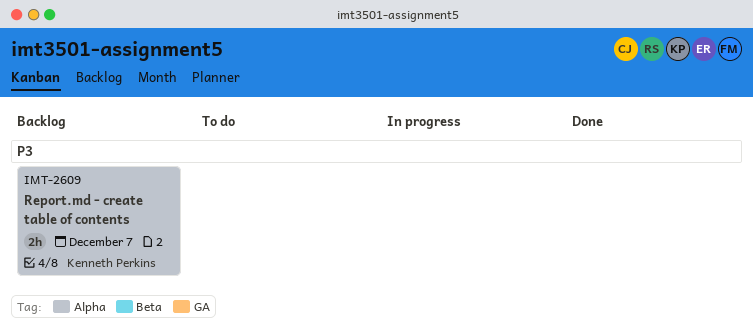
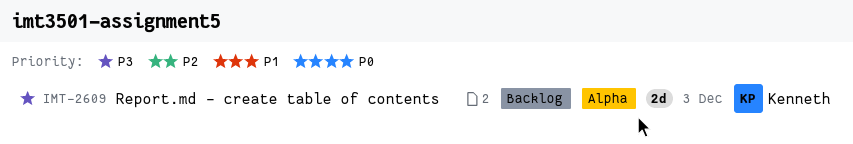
IMT-2609, estimate: 2h -> 2d
IMT-2609, due: Dec 7 -> Dec 3

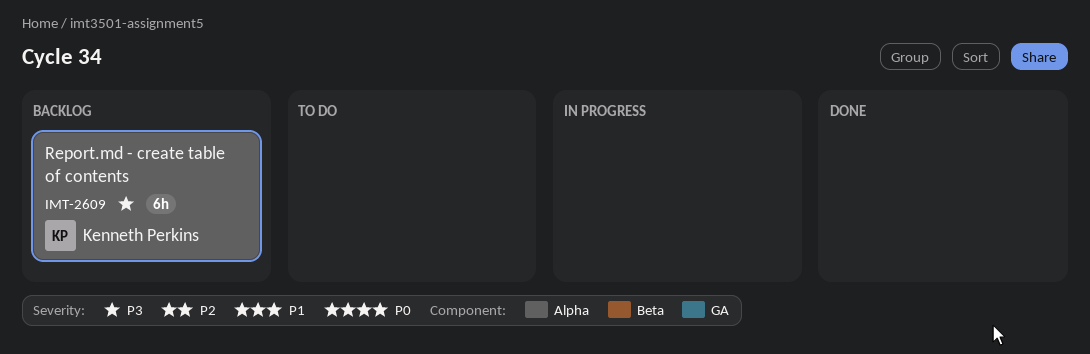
IMT-2609, estimate: 2d -> 6h

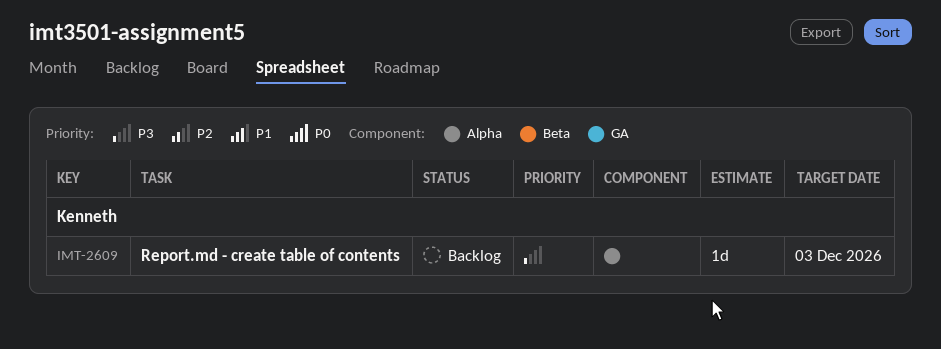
IMT-2609, estimate: 6h -> 1d

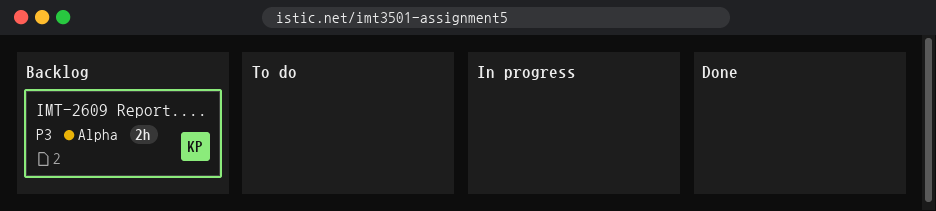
IMT-2609, estimate: 1d -> 2h

